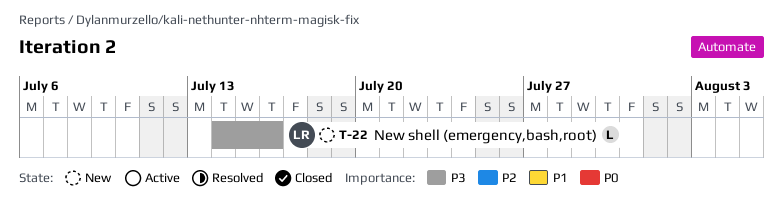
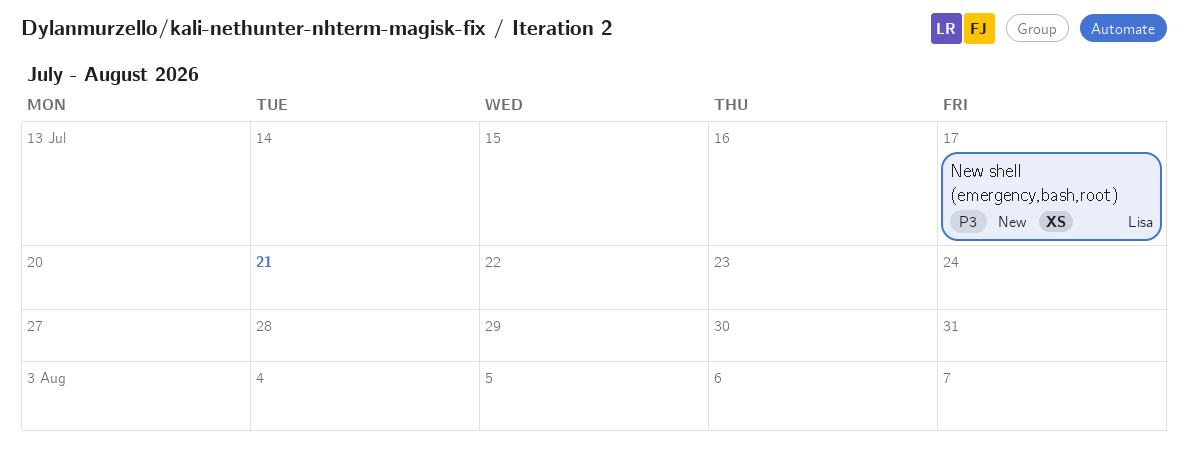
New shell (emergency,bash,root), estimate: L -> XS
New shell (emergency,bash,root), due: Jul 16 -> Jul 17

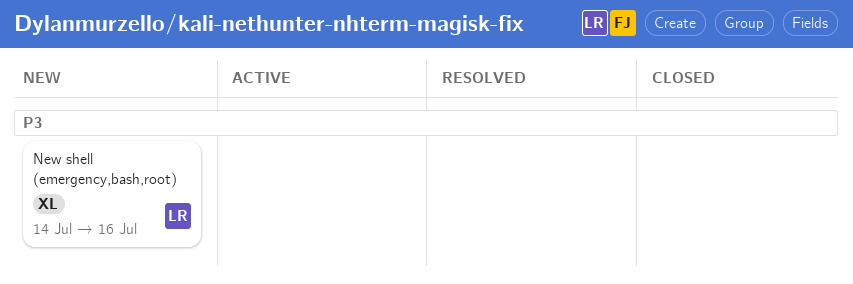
New shell (emergency,bash,root), estimate: XS -> XL
New shell (emergency,bash,root), due: Jul 17 -> Jul 16

